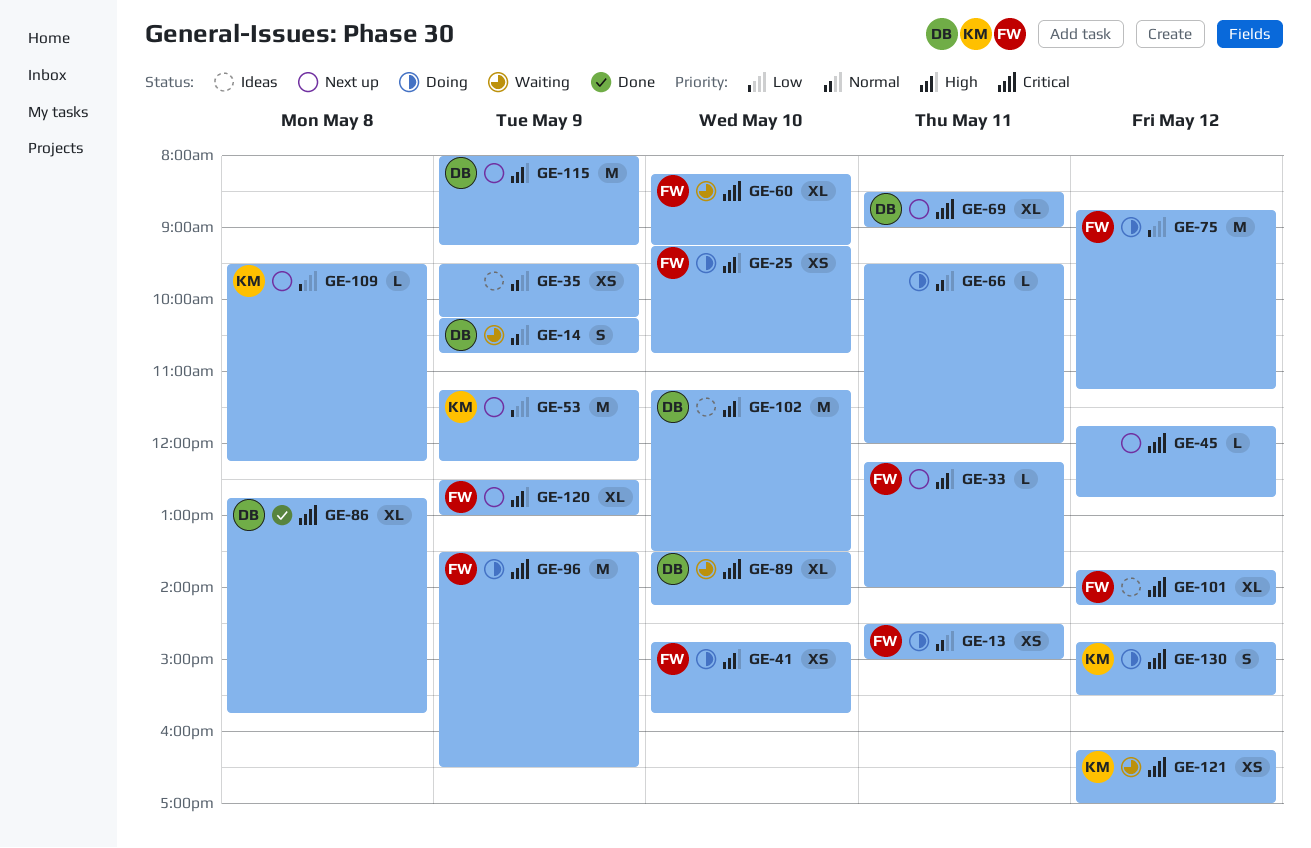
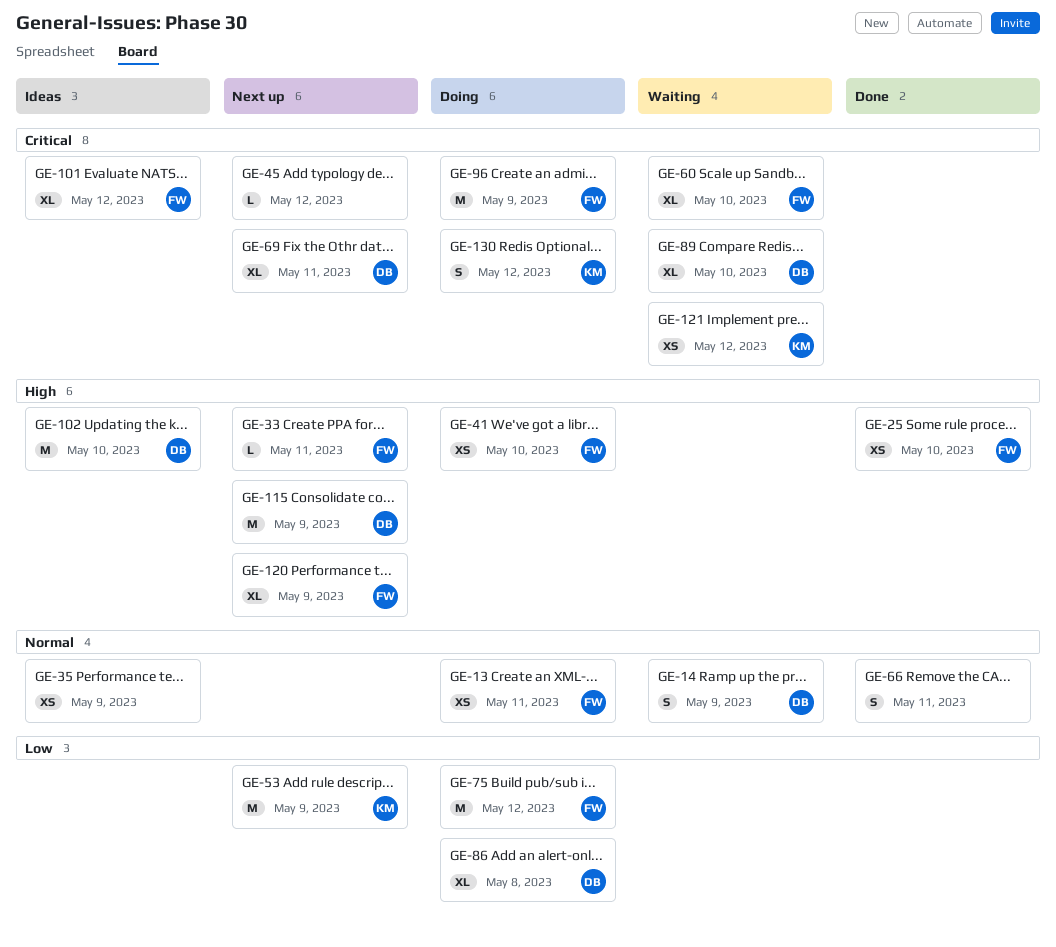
GE-25, status: Doing -> Done
GE-66, status: Doing -> Done
GE-66, estimate: L -> S
GE-86, status: Done -> Doing
GE-86, priority: Critical -> Low
GE-109: present -> none

